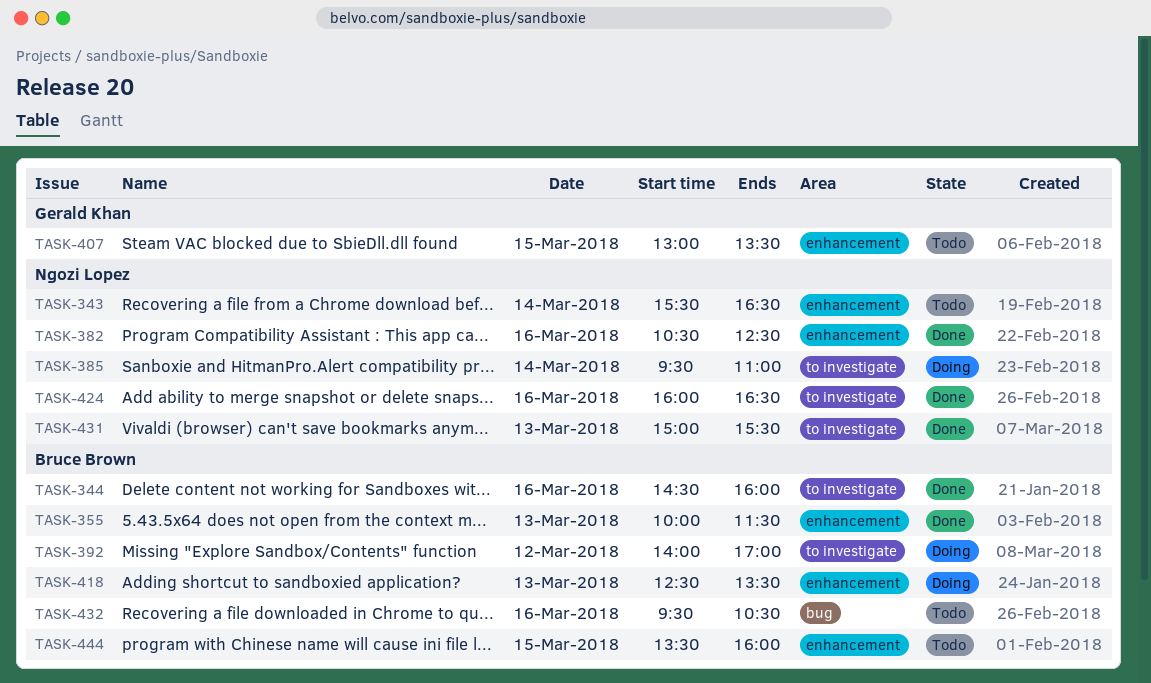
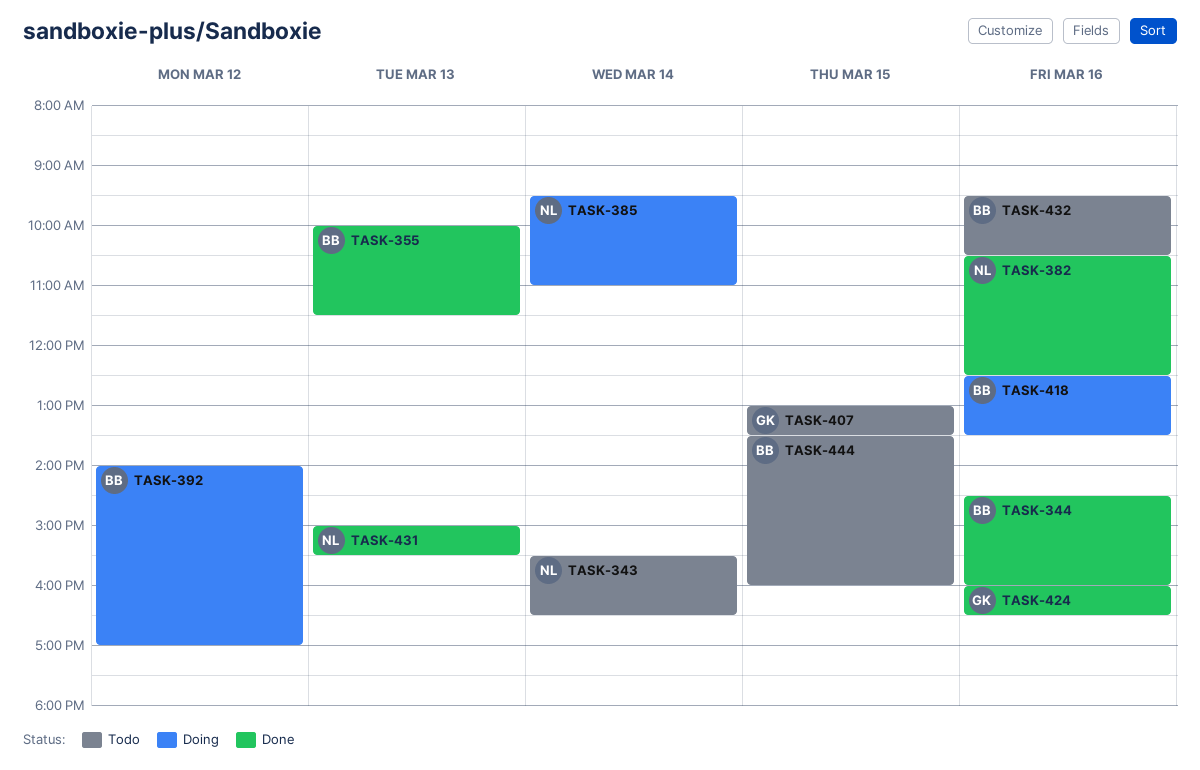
TASK-418, day: Mar 13 -> Mar 16
TASK-424, owner: Ngozi Lopez -> Gerald Khan

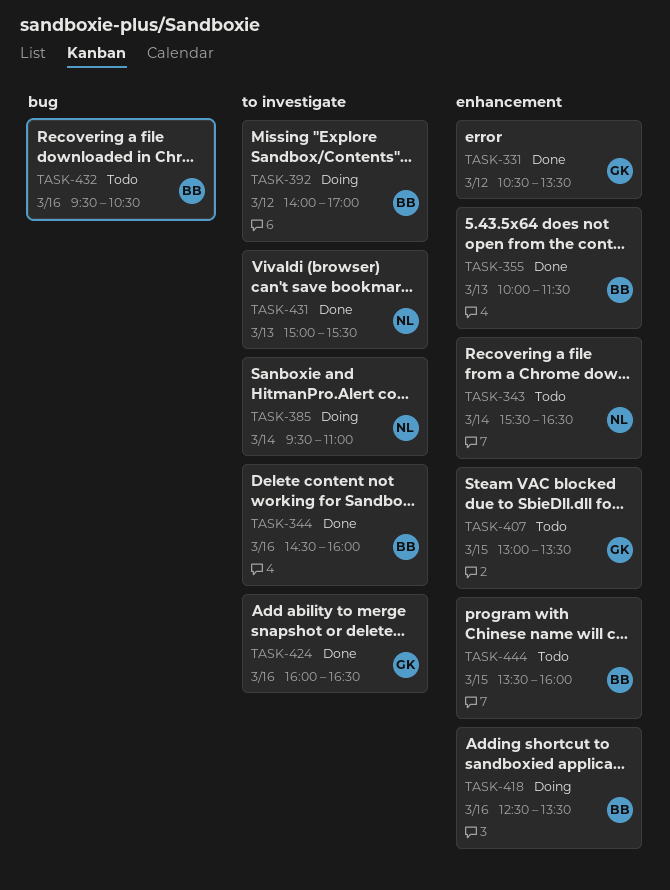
TASK-331: none -> present
TASK-382: present -> none

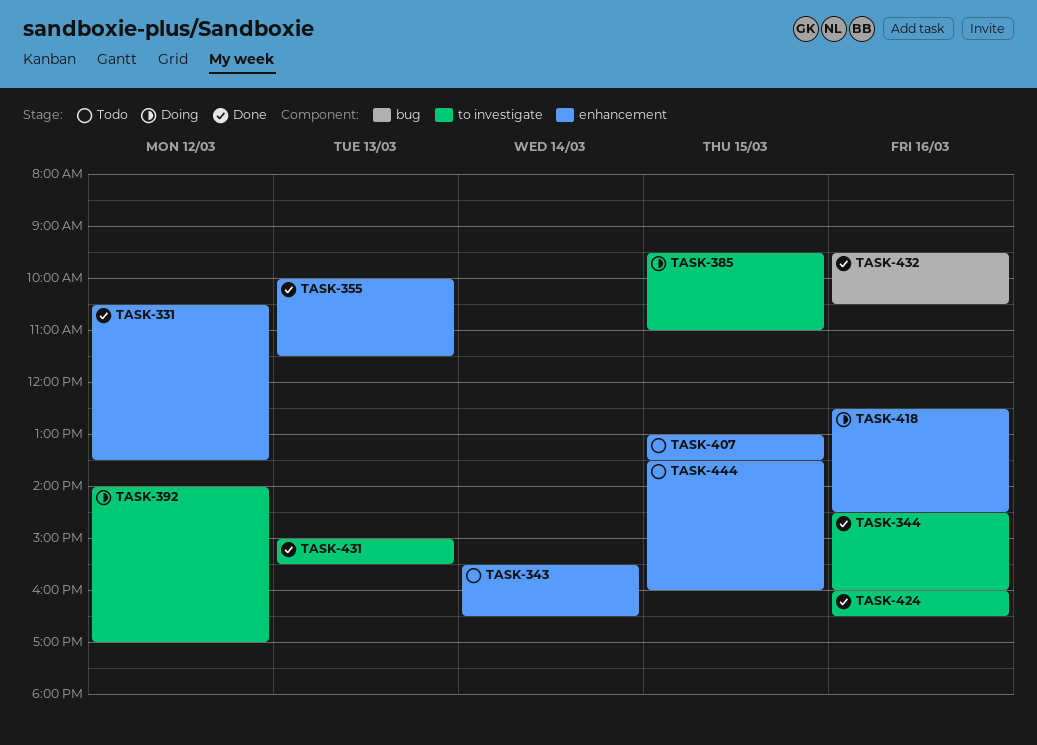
TASK-385, day: Mar 14 -> Mar 15
TASK-418, ends: 13:30 -> 14:30
TASK-432, status: Todo -> Done

